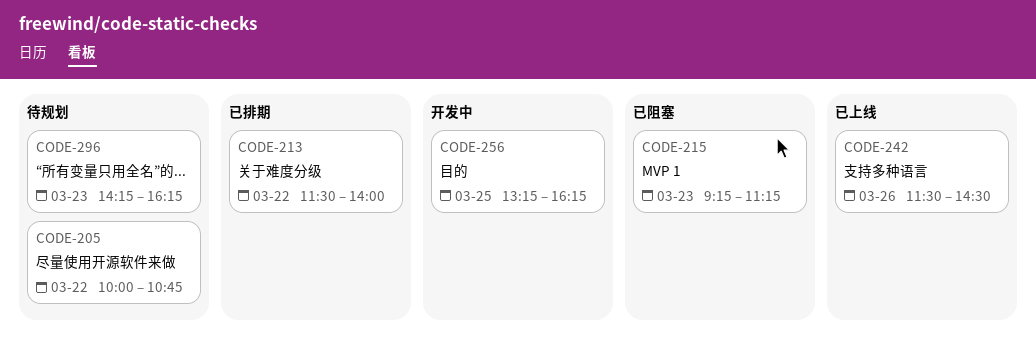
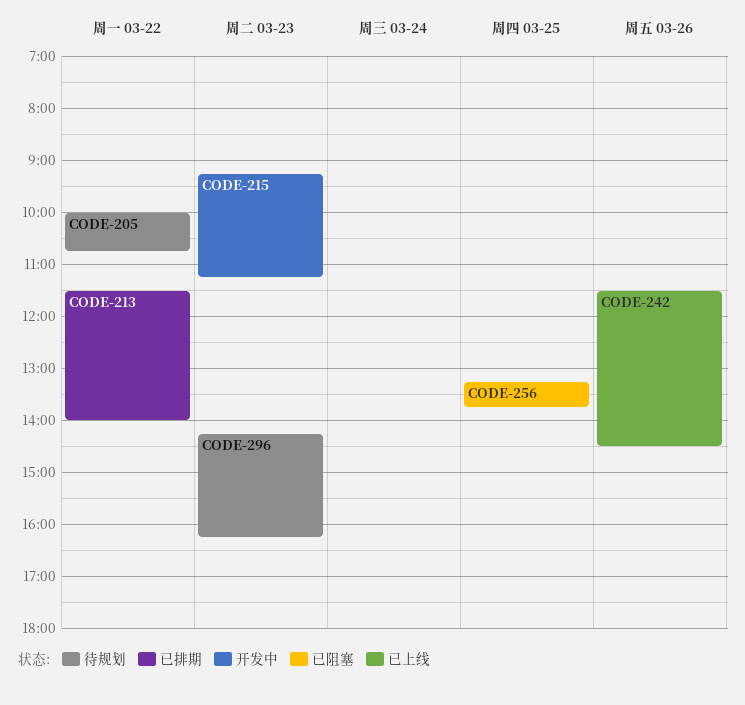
CODE-215, status: 已阻塞 -> 开发中
CODE-256, status: 开发中 -> 已阻塞
CODE-256, ends: 16:15 -> 13:45

